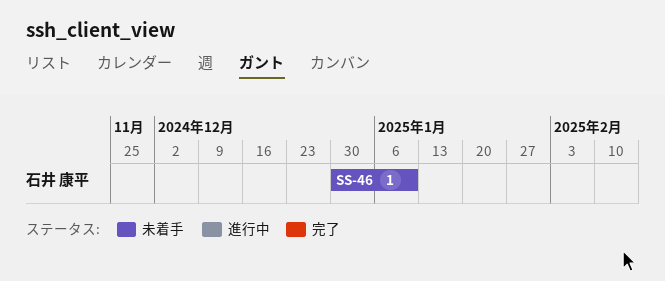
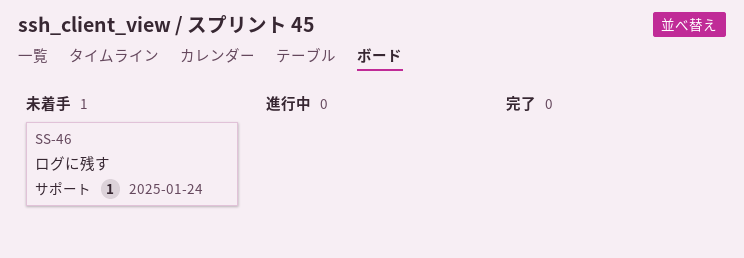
SS-46, due: Jan 10 -> Jan 24

